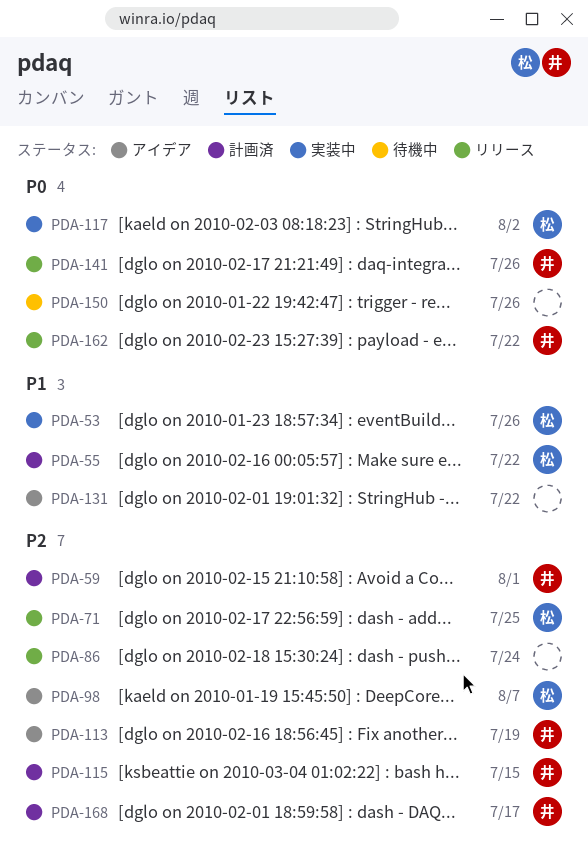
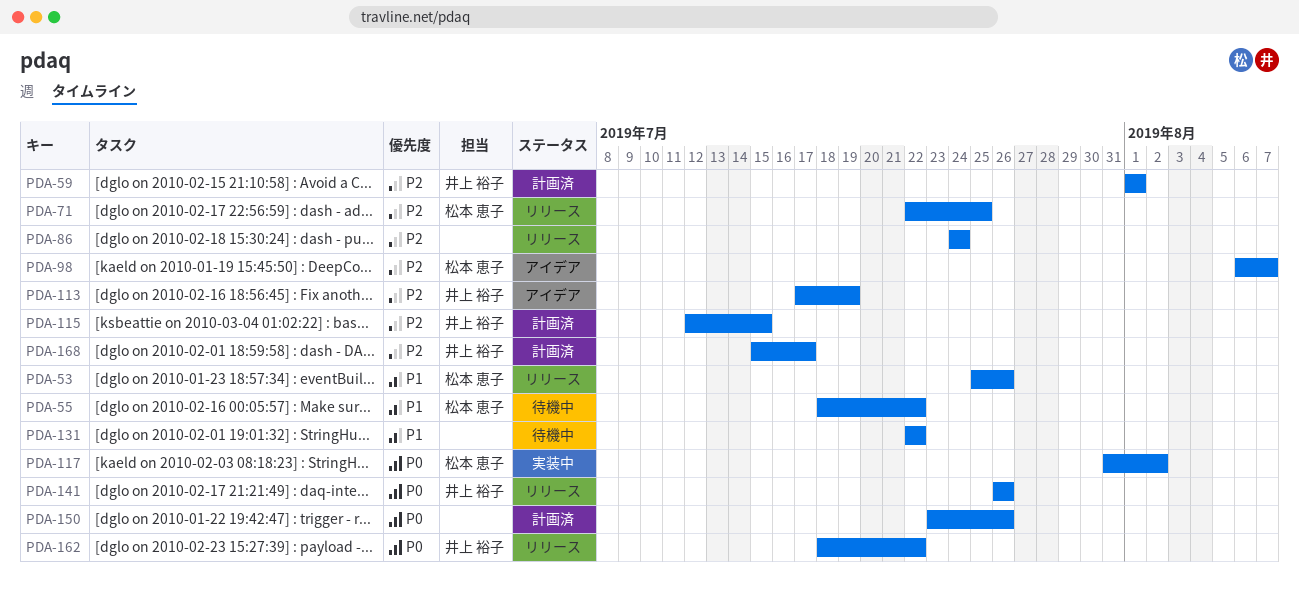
PDA-53, status: 実装中 -> リリース
PDA-55, status: 計画済 -> 待機中
PDA-131, status: アイデア -> 待機中
PDA-150, status: 待機中 -> 計画済

